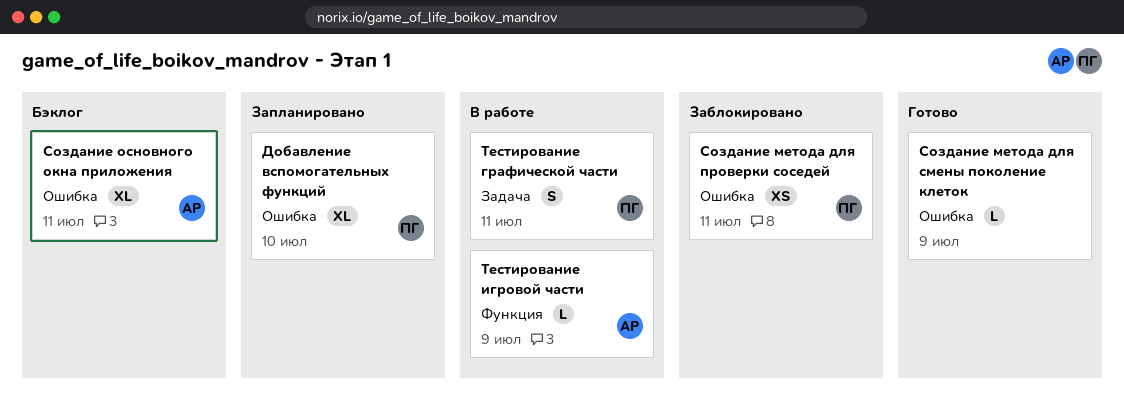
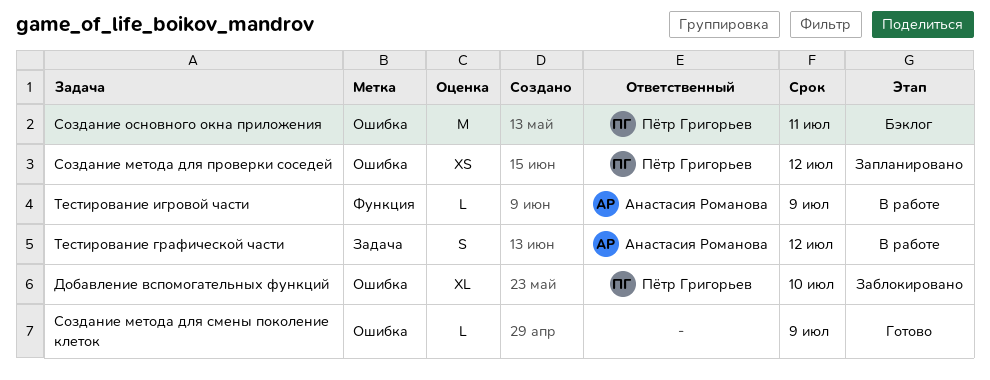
Добавление вспомогательных функций, status: Запланировано -> Заблокировано
Создание метода для проверки соседей, status: Заблокировано -> Запланировано
Создание метода для проверки соседей, due: Jul 11 -> Jul 12
Создание основного окна приложения, owner: Анастасия Романова -> Пётр Григорьев
Создание основного окна приложения, estimate: XL -> M
Тестирование графической части, owner: Пётр Григорьев -> Анастасия Романова
Тестирование графической части, due: Jul 11 -> Jul 12

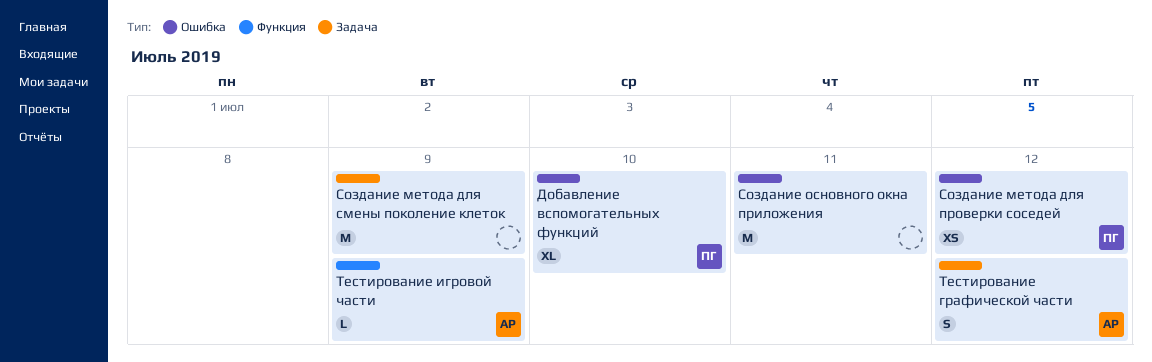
Создание метода для смены поколение клеток, label: Ошибка -> Задача
Создание метода для смены поколение клеток, estimate: L -> M
Создание основного окна приложения, owner: Пётр Григорьев -> none

